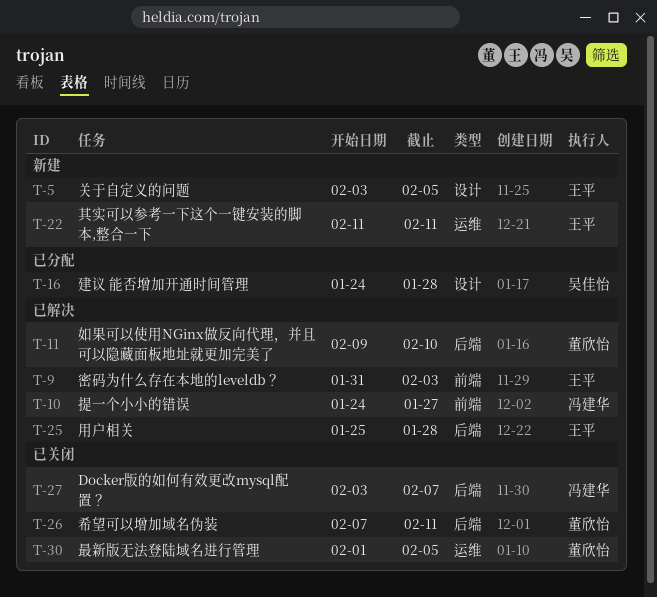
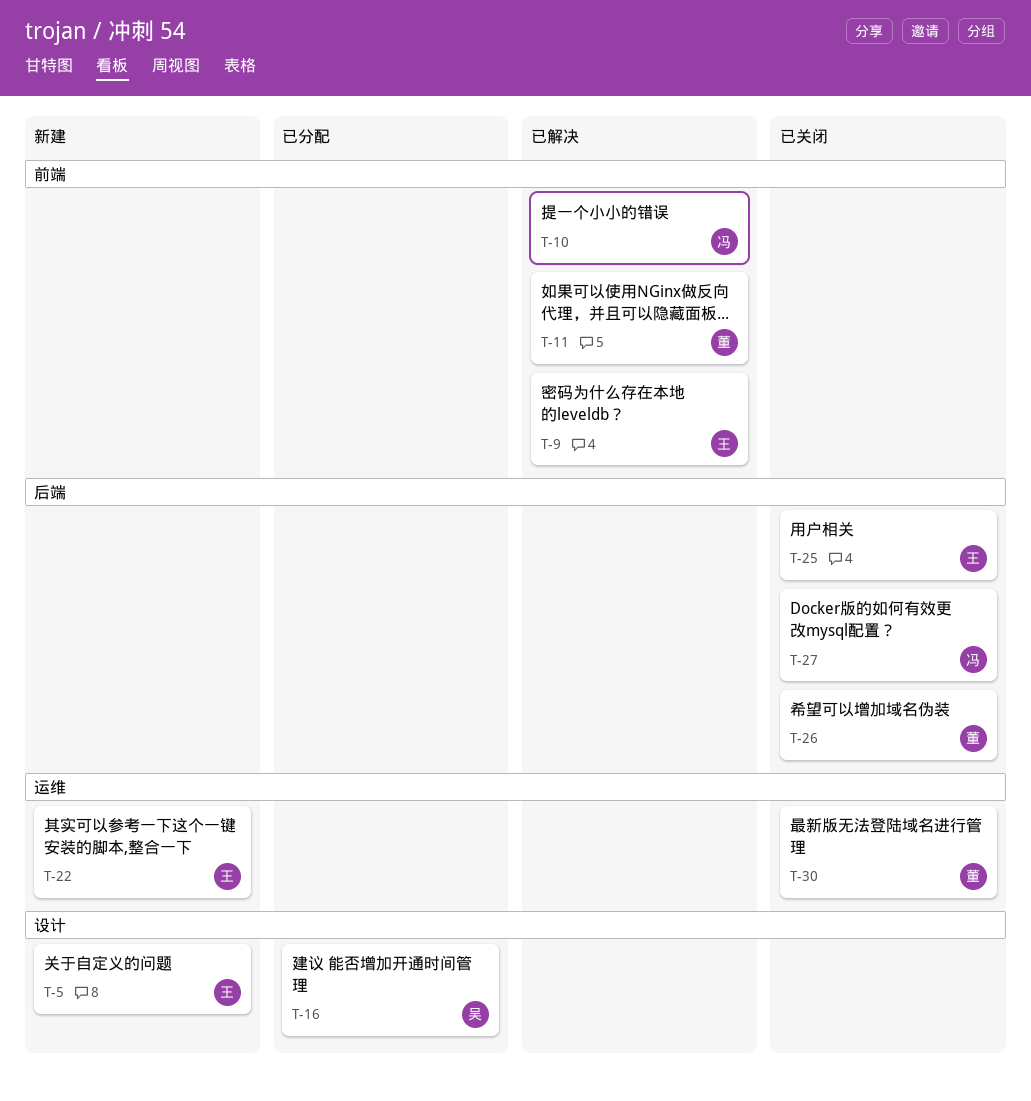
T-11, label: 后端 -> 前端
T-25, status: 已解决 -> 已关闭

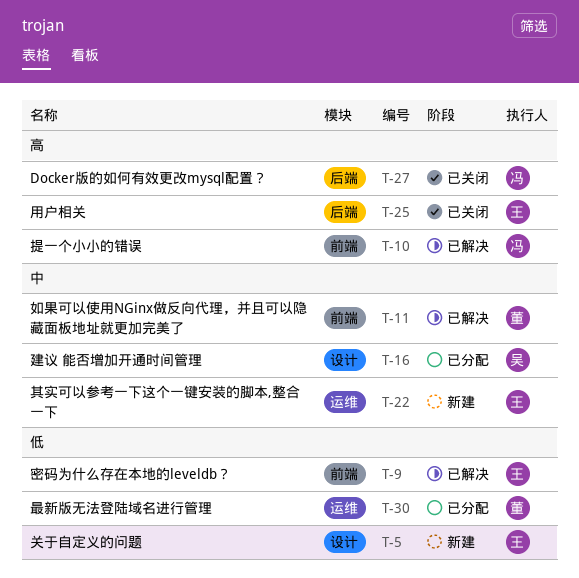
T-26: present -> none
T-30, status: 已关闭 -> 已分配

